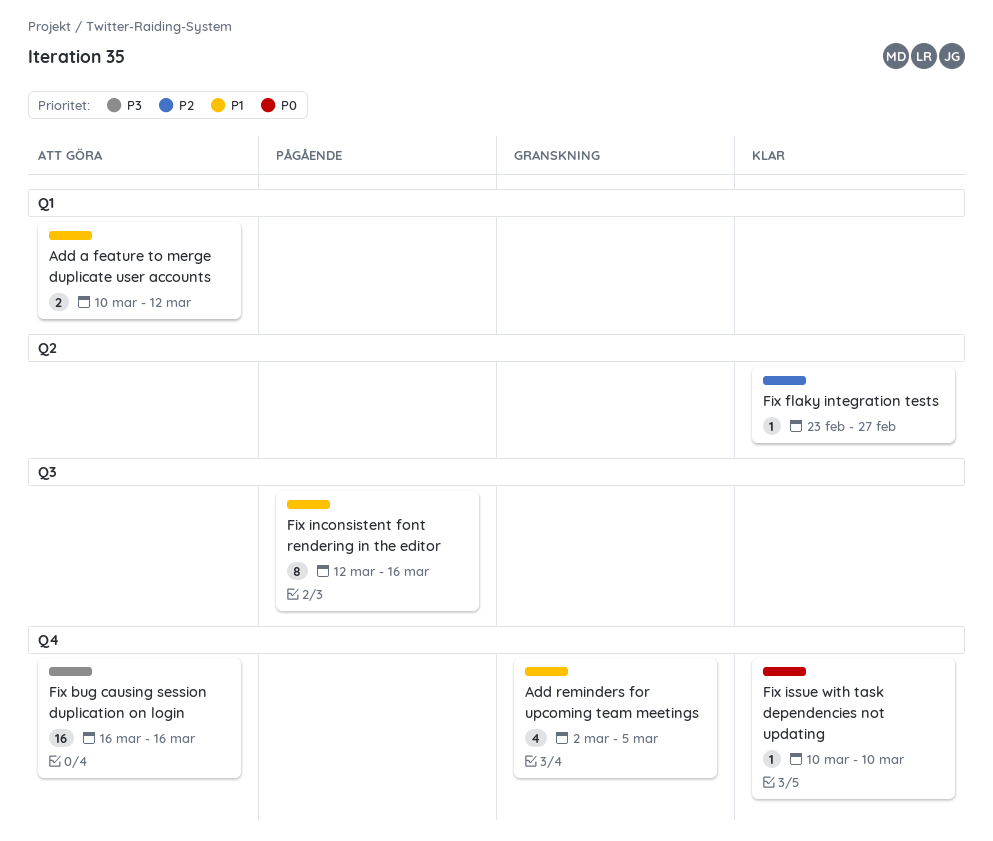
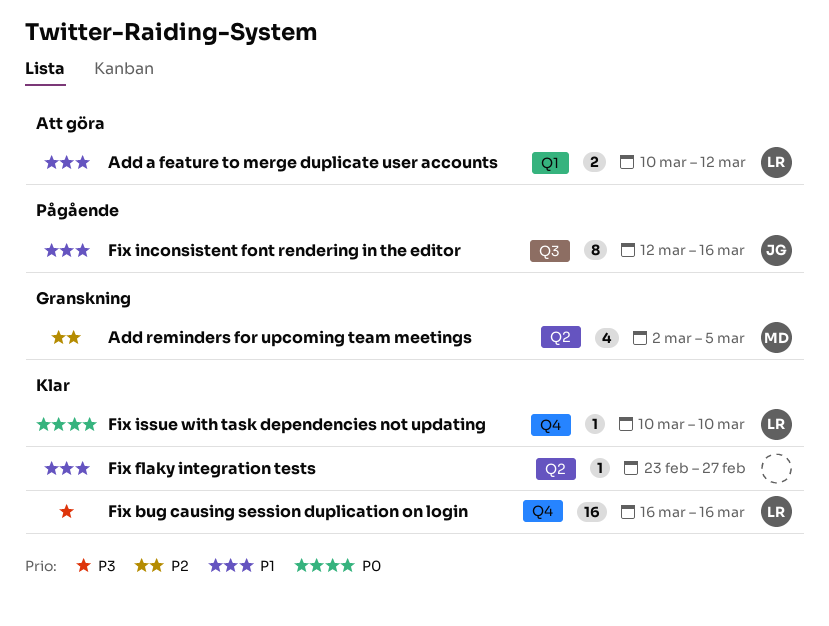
Add reminders for upcoming team meetings, priority: P1 -> P2
Add reminders for upcoming team meetings, label: Q4 -> Q2
Fix bug causing session duplication on login, status: Att göra -> Klar
Fix flaky integration tests, priority: P2 -> P1

